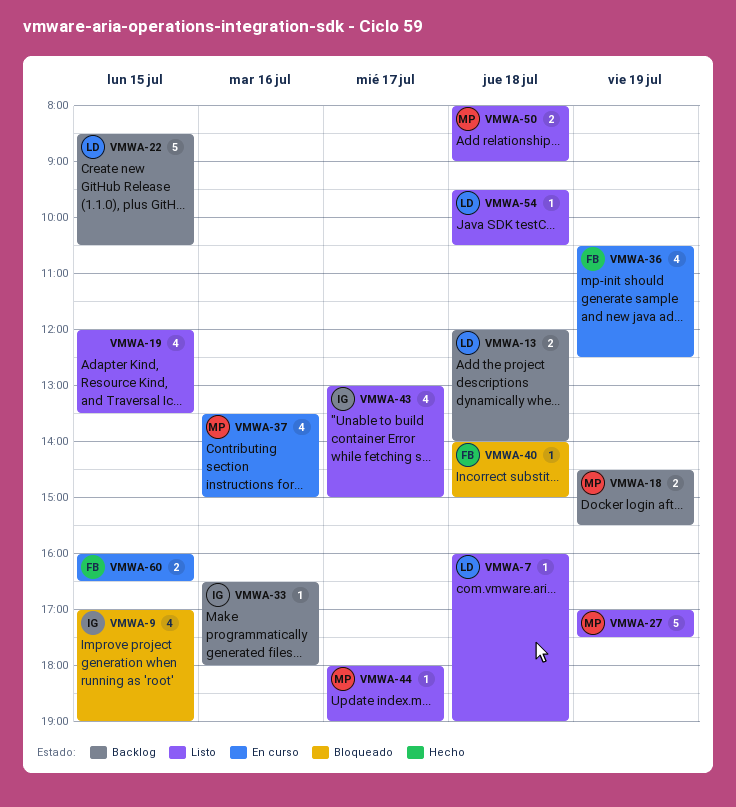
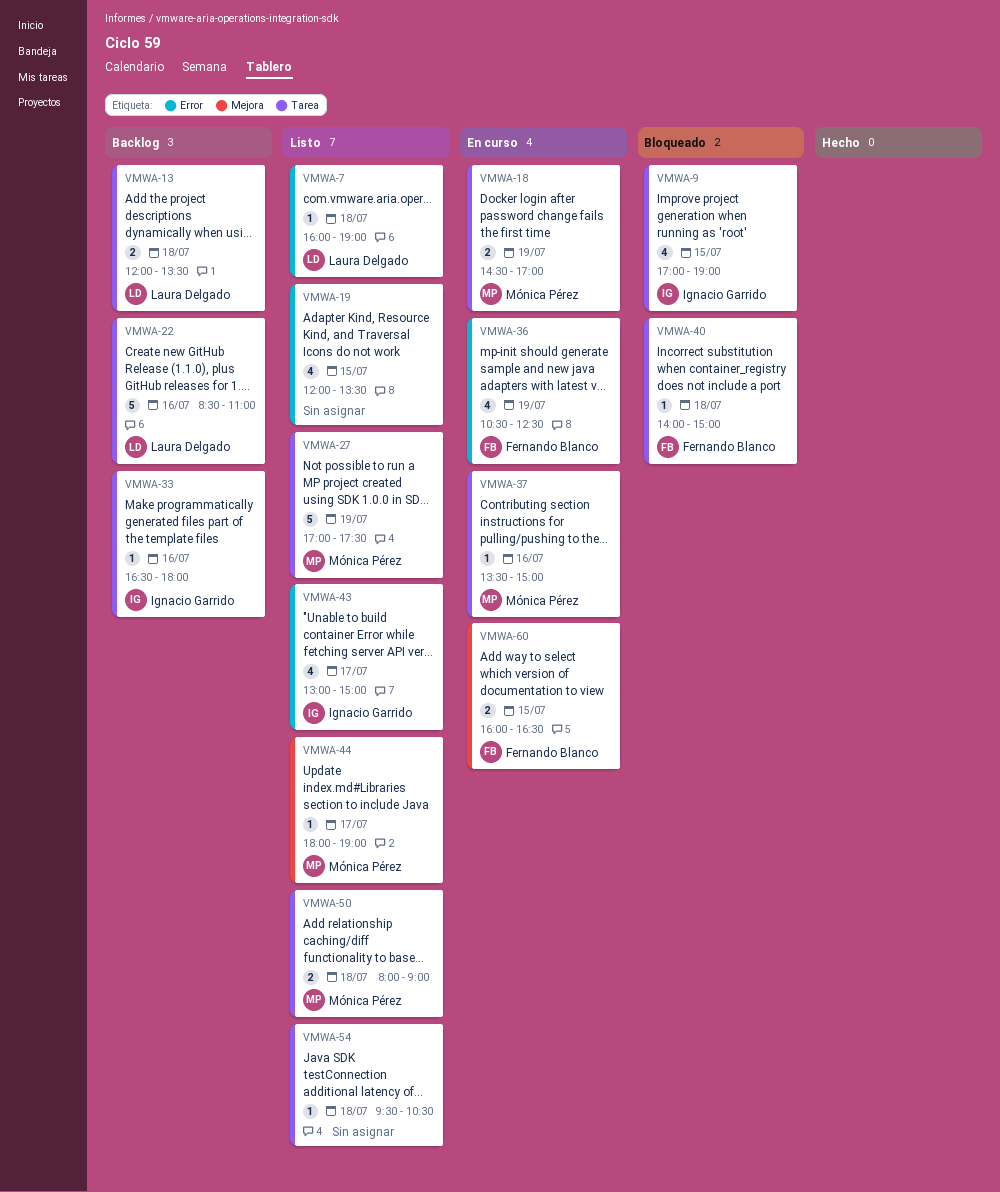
VMWA-13, ends: 14:00 -> 13:30
VMWA-18, status: Backlog -> En curso
VMWA-18, ends: 15:30 -> 17:00
VMWA-22, day: Jul 15 -> Jul 16
VMWA-22, ends: 10:30 -> 11:00
VMWA-37, estimate: 4 -> 1
VMWA-54, owner: Laura Delgado -> none

